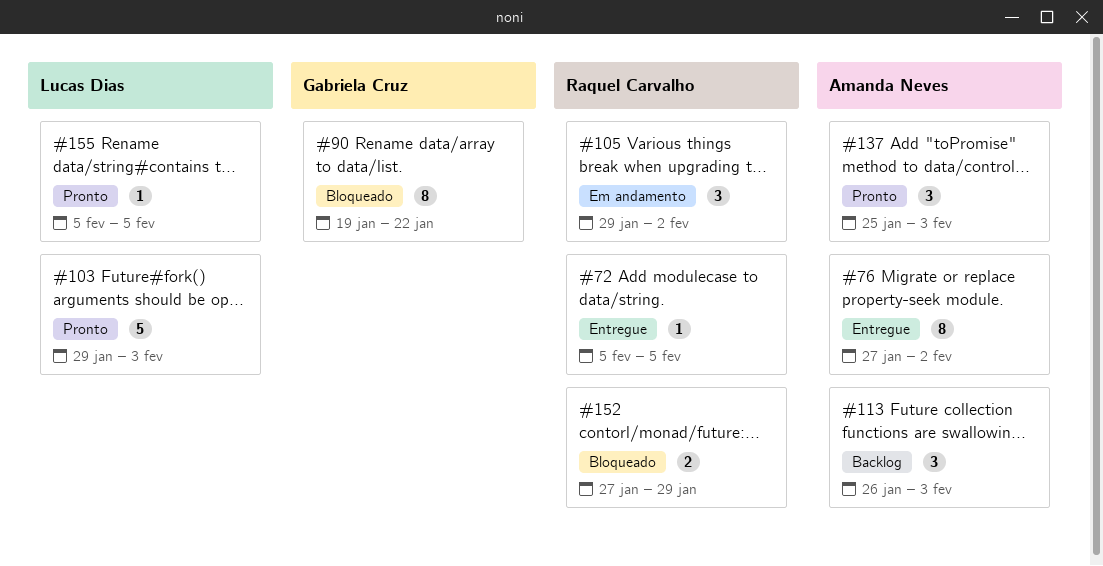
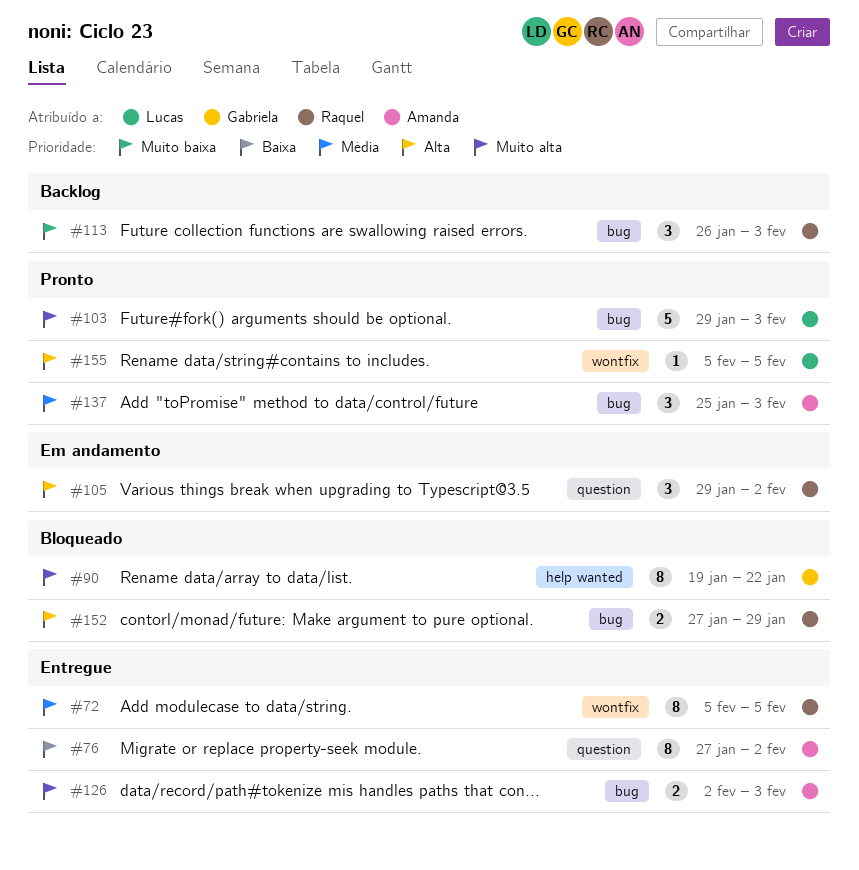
#72, estimate: 1 -> 8
#113, owner: Amanda Neves -> Raquel Carvalho
#126: none -> present

